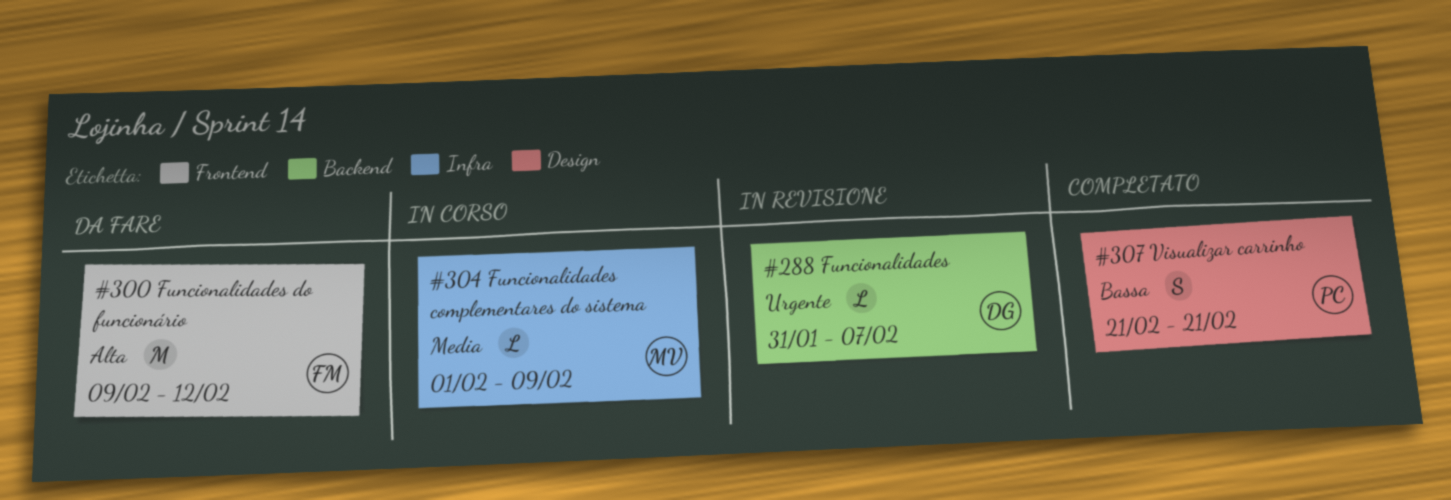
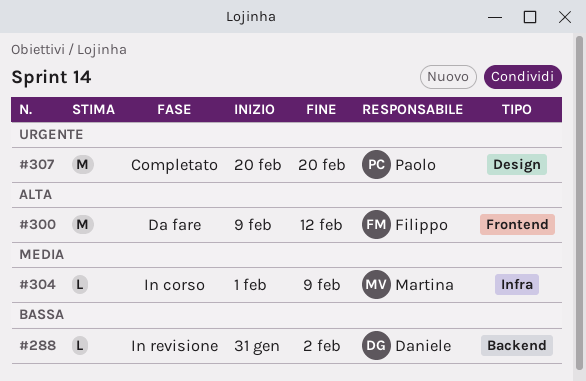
#288, priority: Urgente -> Bassa
#288, due: Feb 7 -> Feb 2
#307, priority: Bassa -> Urgente
#307, estimate: S -> M
#307, start: Feb 21 -> Feb 20
#307, due: Feb 21 -> Feb 20

